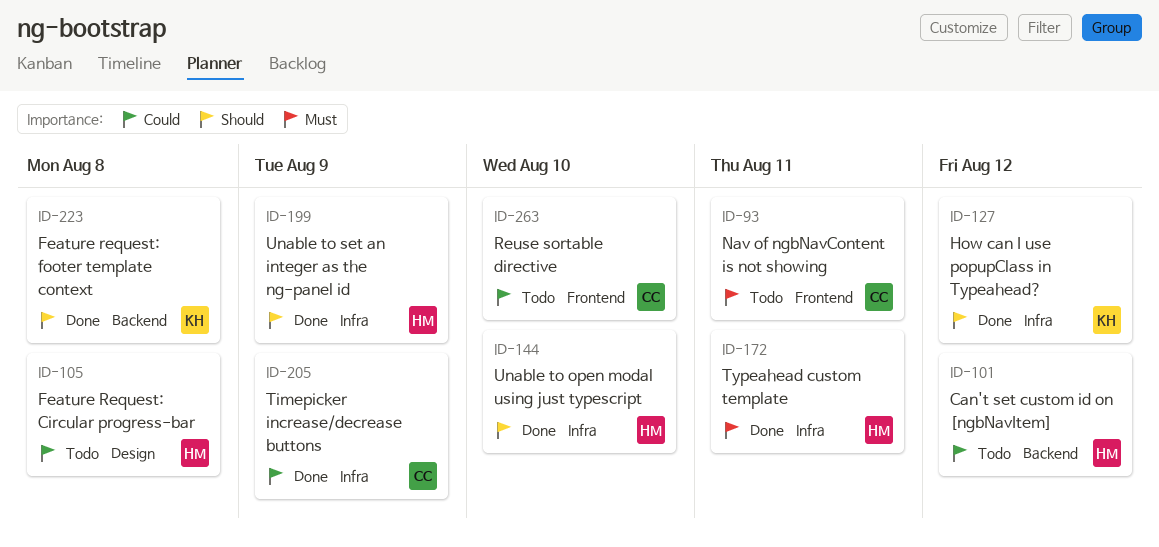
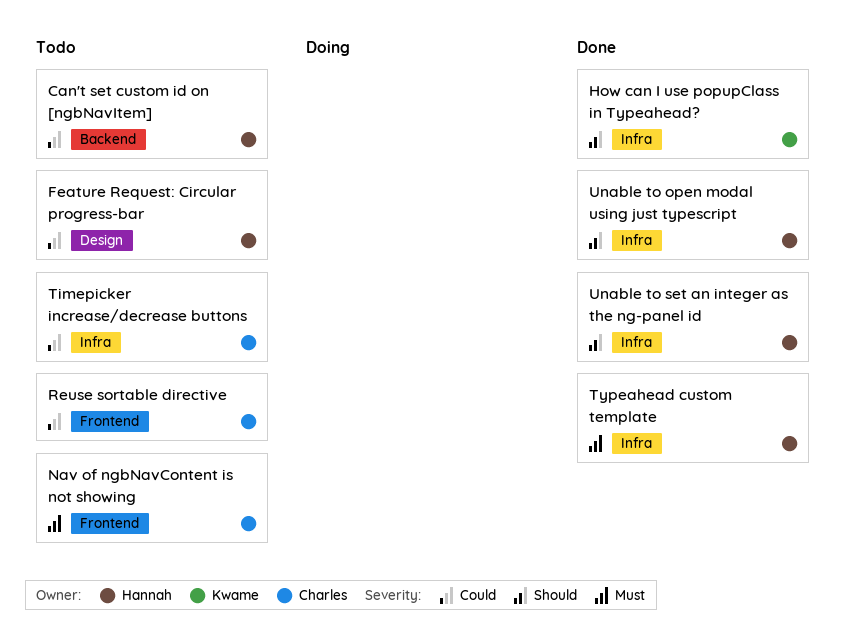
Feature request: footer template context: present -> none
Timepicker increase/decrease buttons, status: Done -> Todo

